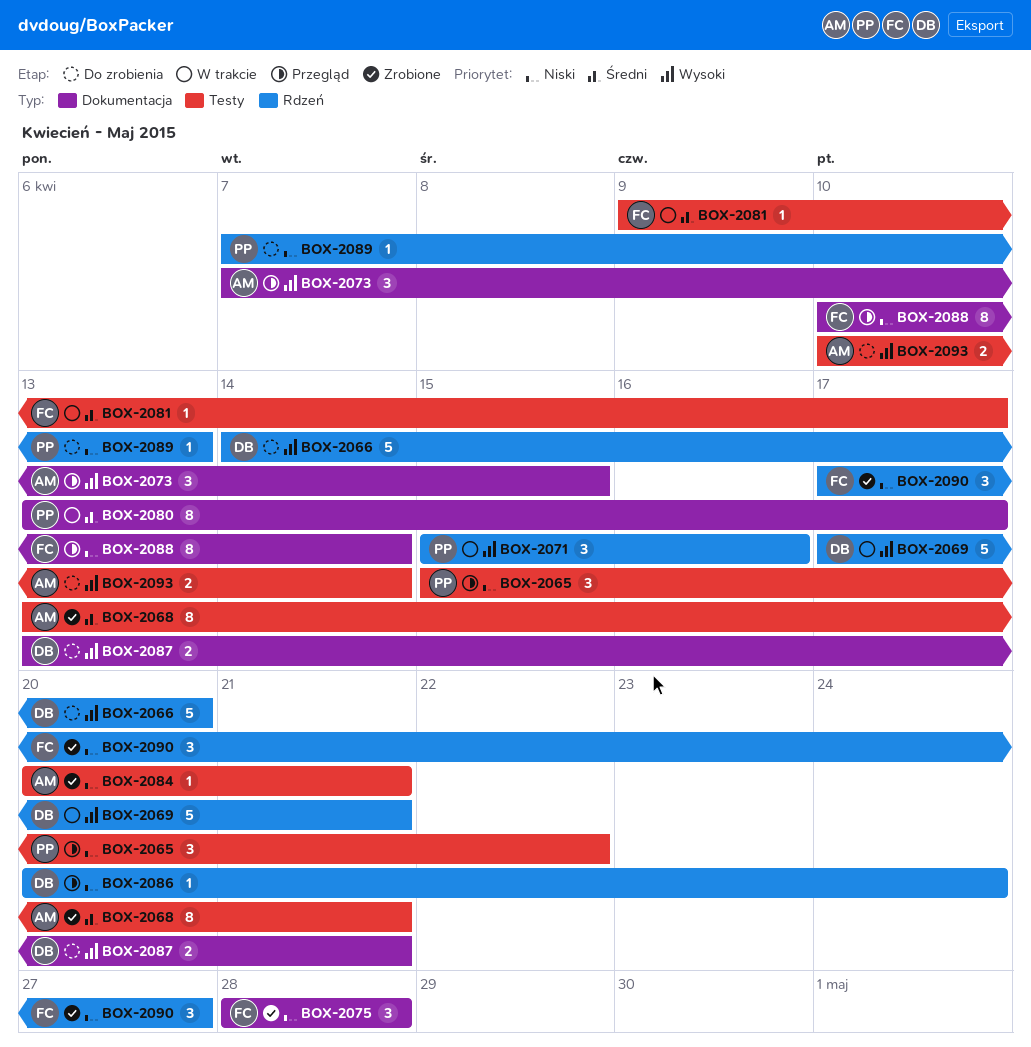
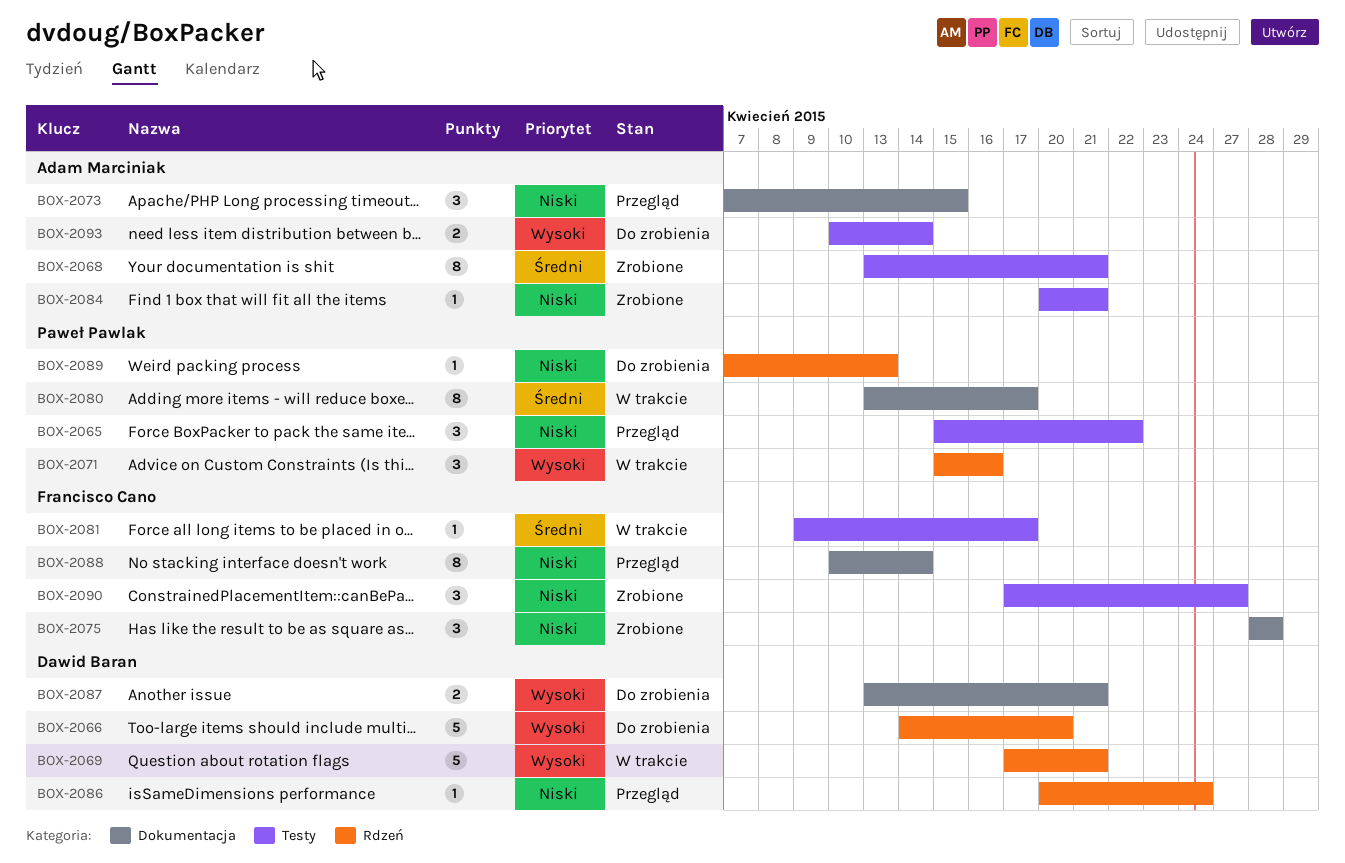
BOX-2073, priority: Wysoki -> Niski
BOX-2090, label: Rdzeń -> Testy

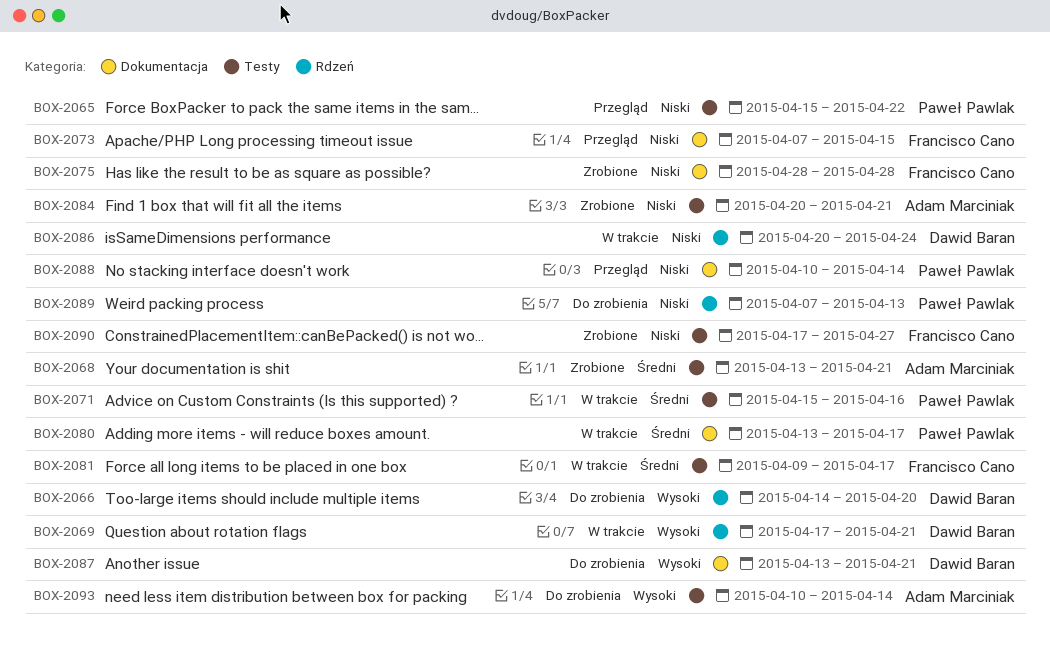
BOX-2071, priority: Wysoki -> Średni
BOX-2071, label: Rdzeń -> Testy
BOX-2073, owner: Adam Marciniak -> Francisco Cano
BOX-2086, status: Przegląd -> W trakcie
BOX-2088, owner: Francisco Cano -> Paweł Pawlak

